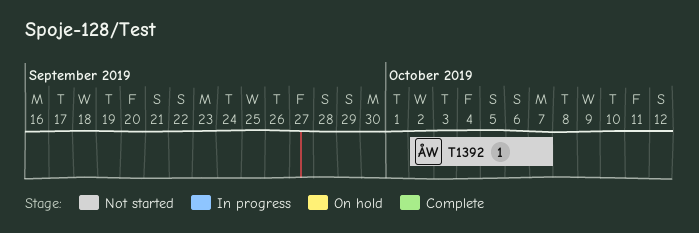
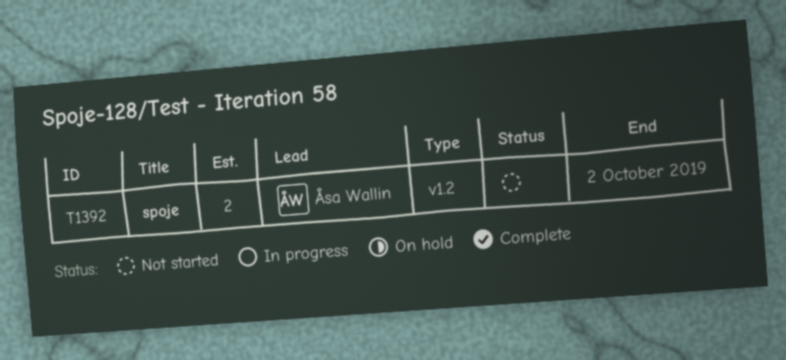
T1392, estimate: 1 -> 2
T1392, due: Oct 7 -> Oct 2

